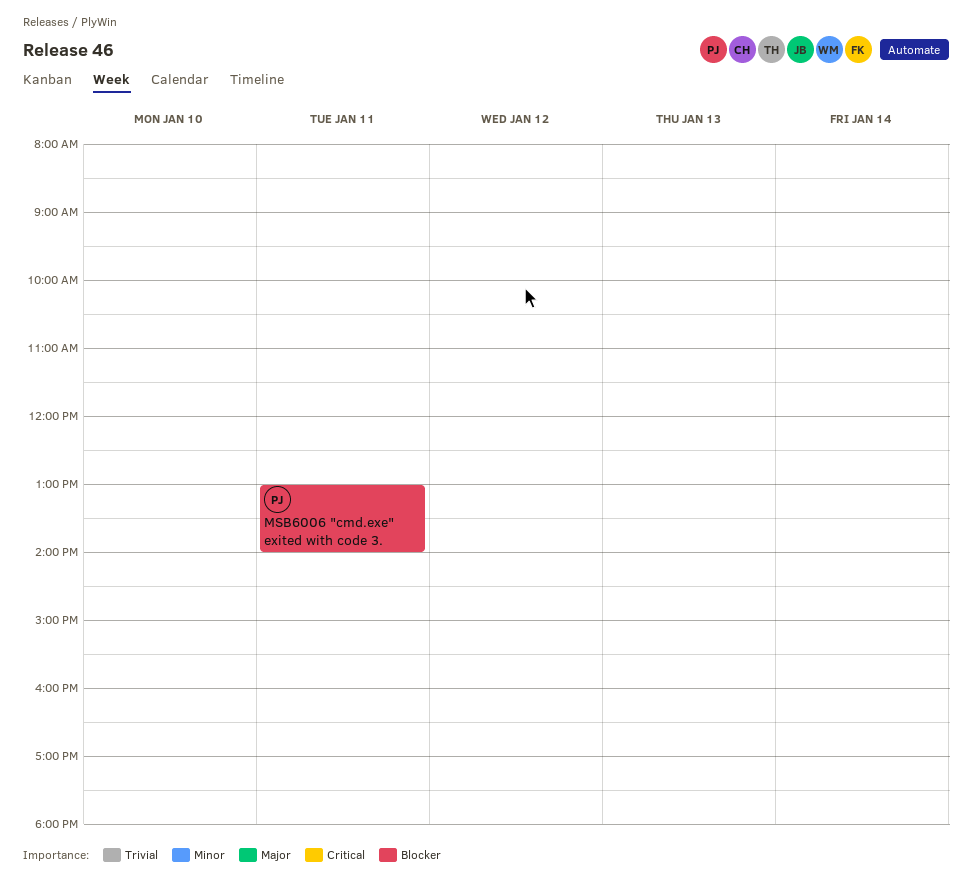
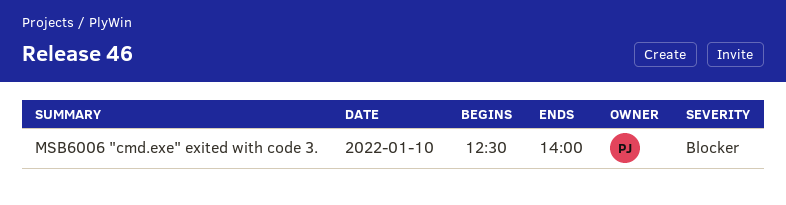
MSB6006 "cmd.exe" exited with code 3., day: Jan 11 -> Jan 10
MSB6006 "cmd.exe" exited with code 3., begins: 13:00 -> 12:30

